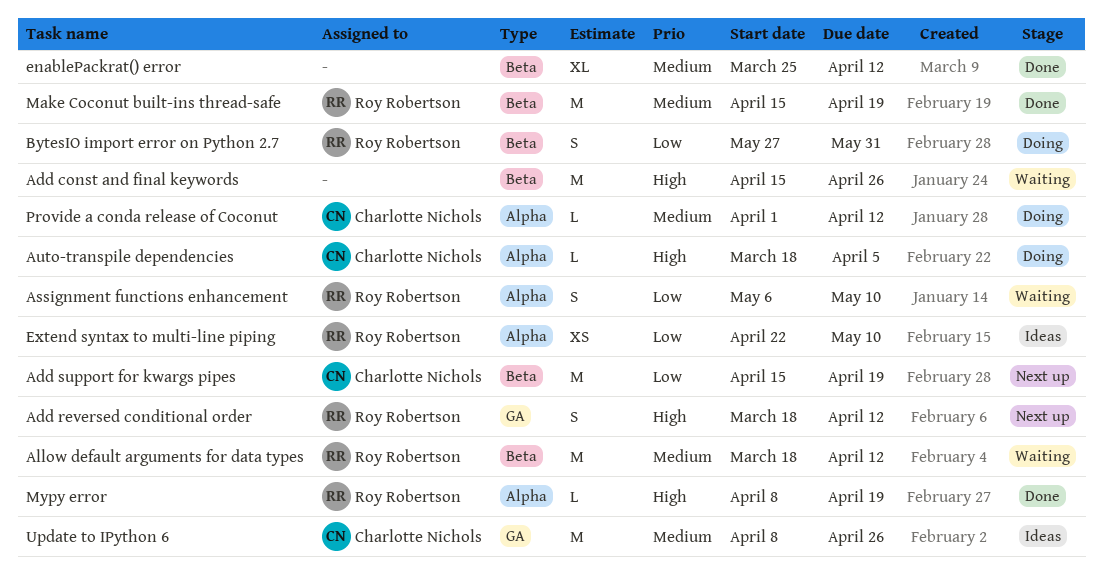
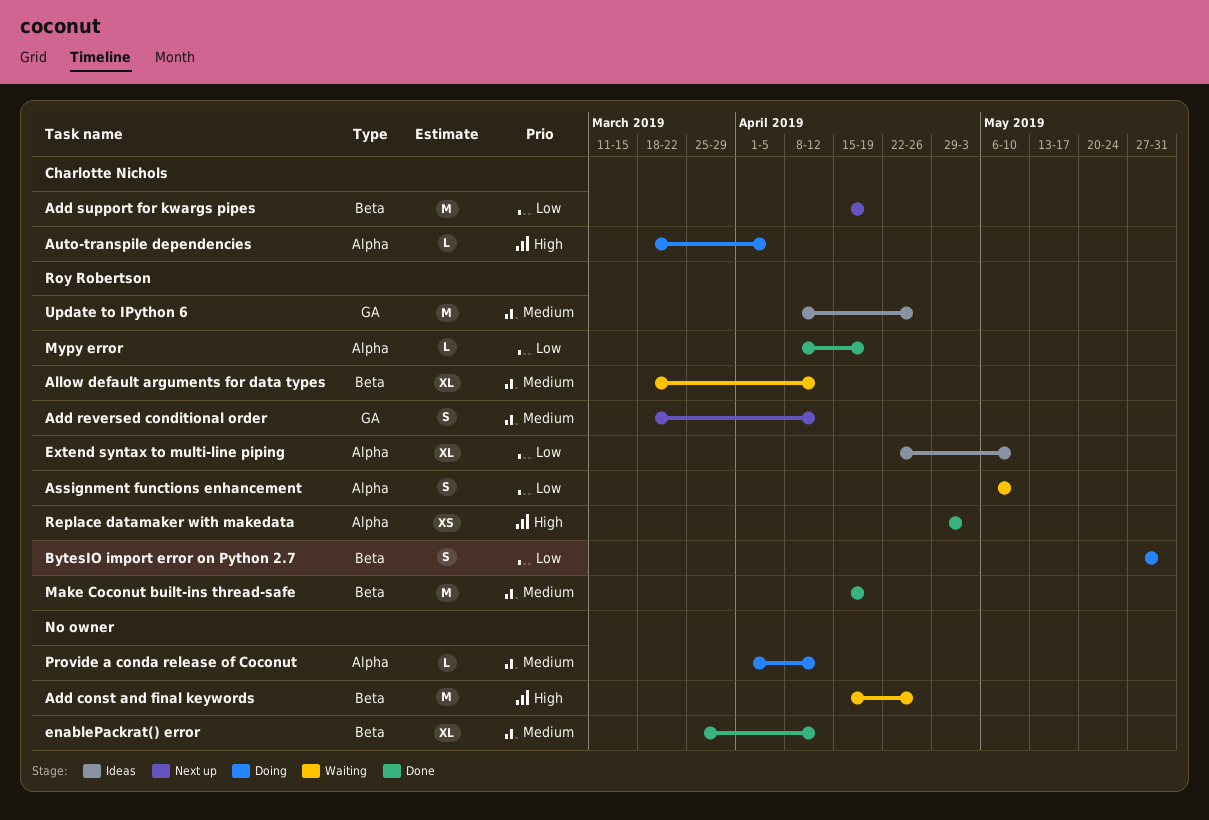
Add reversed conditional order, priority: High -> Medium
Allow default arguments for data types, estimate: M -> XL
Extend syntax to multi-line piping, estimate: XS -> XL
Mypy error, priority: High -> Low
Provide a conda release of Coconut, owner: Charlotte Nichols -> none
Replace datamaker with makedata: none -> present
Update to IPython 6, owner: Charlotte Nichols -> Roy Robertson

